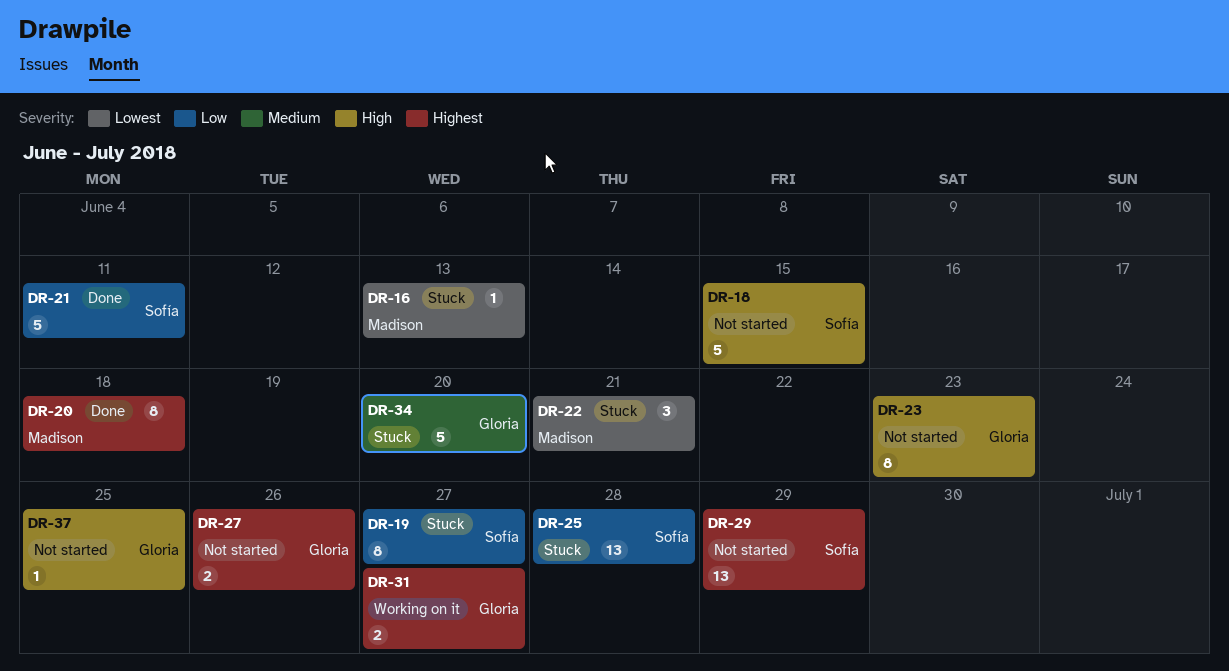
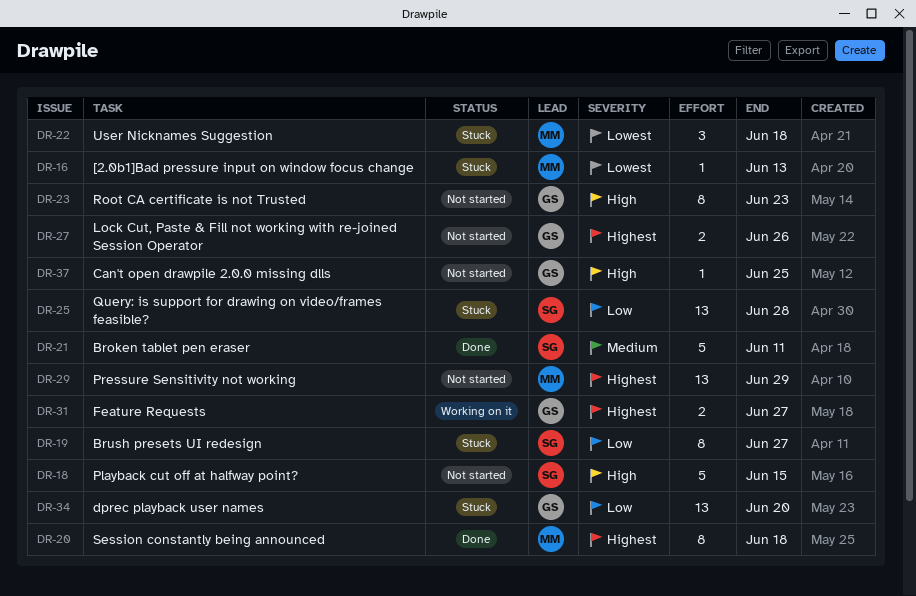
DR-21, priority: Low -> Medium
DR-22, due: Jun 21 -> Jun 18
DR-29, owner: Sofía -> Madison
DR-34, priority: Medium -> Low
DR-34, estimate: 5 -> 13

